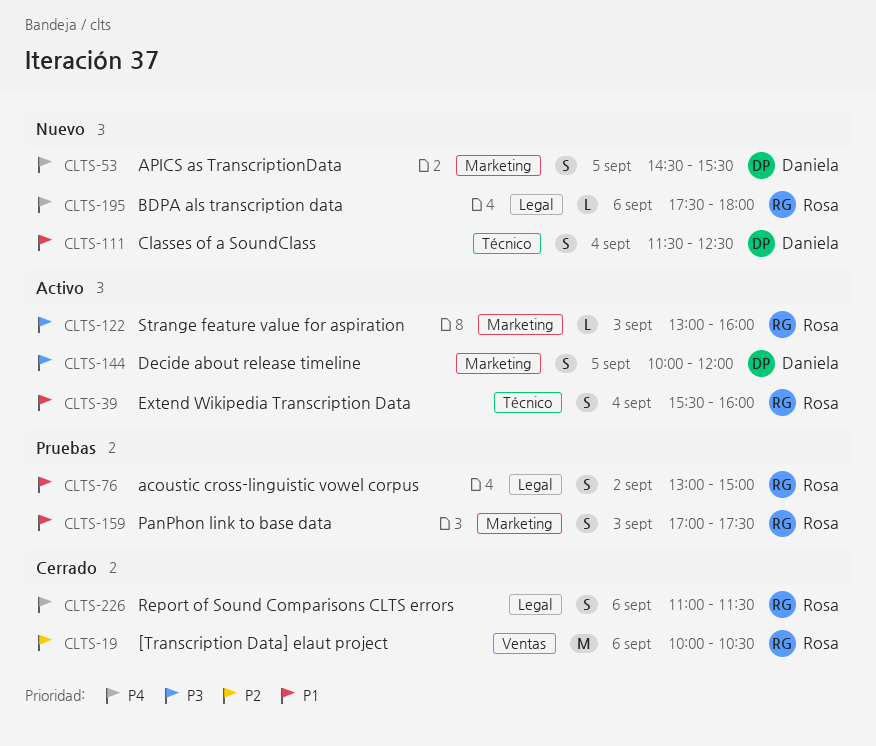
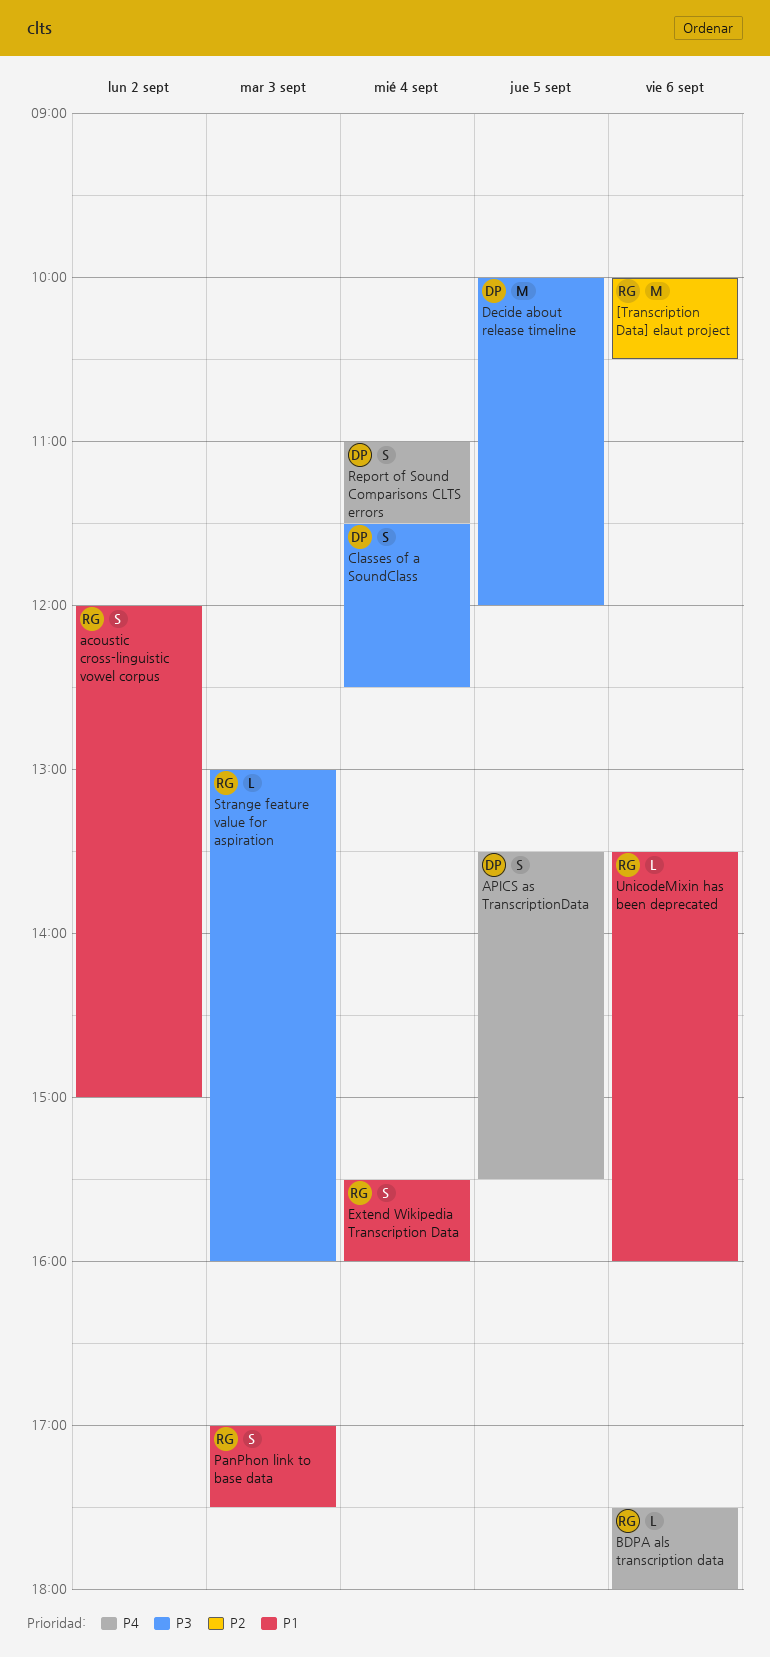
acoustic cross-linguistic vowel corpus, begins: 13:00 -> 12:00
APICS as TranscriptionData, begins: 14:30 -> 13:30
Classes of a SoundClass, priority: P1 -> P3
Decide about release timeline, estimate: S -> M
Report of Sound Comparisons CLTS errors, owner: Rosa -> Daniela
Report of Sound Comparisons CLTS errors, day: Sep 6 -> Sep 4
UnicodeMixin has been deprecated: none -> present

